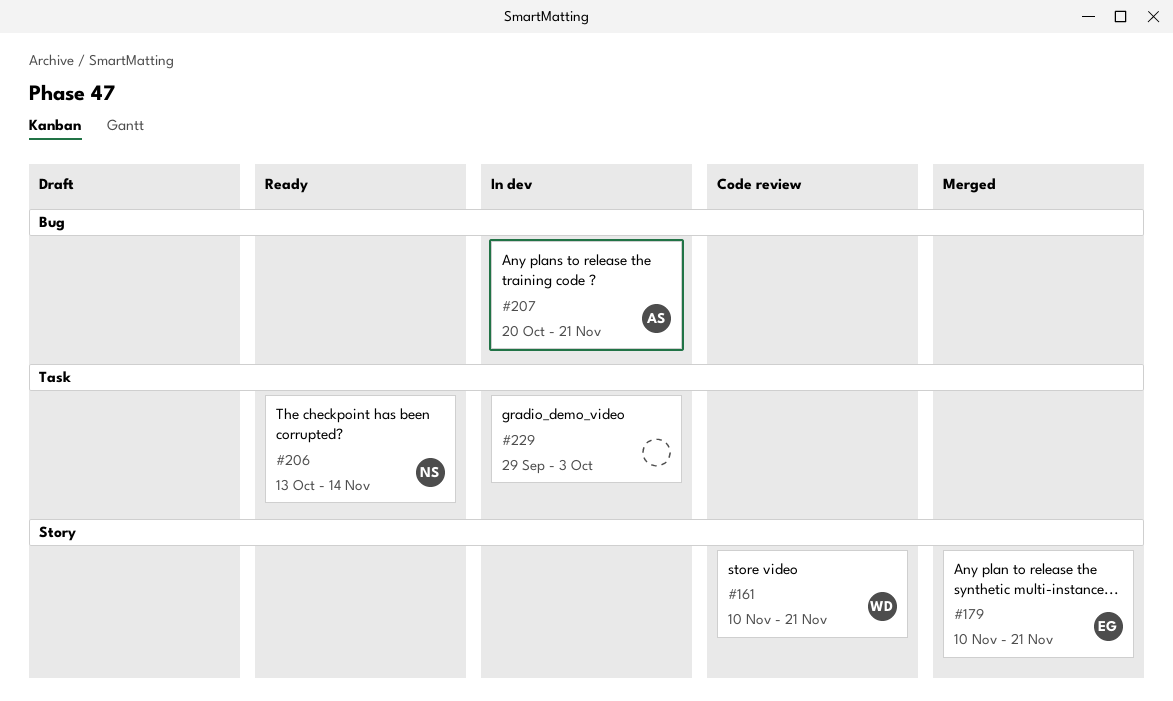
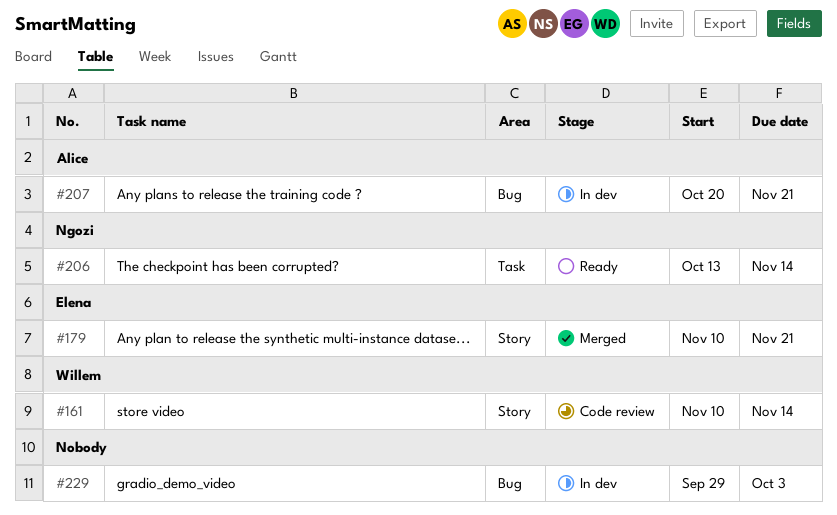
#161, due: Nov 21 -> Nov 14
#229, label: Task -> Bug

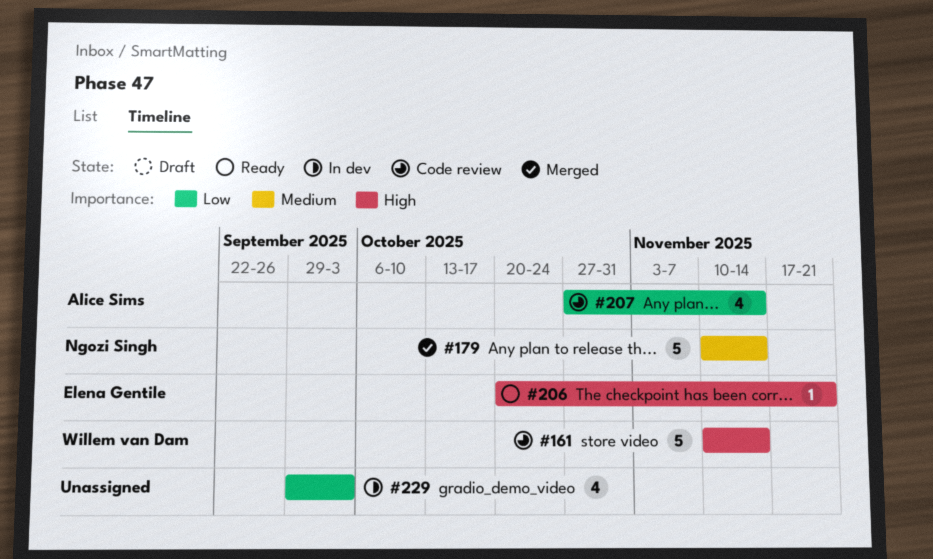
#179, owner: Elena Gentile -> Ngozi Singh
#179, due: Nov 21 -> Nov 14
#206, owner: Ngozi Singh -> Elena Gentile
#206, start: Oct 13 -> Oct 20
#206, due: Nov 14 -> Nov 21
#207, status: In dev -> Code review
#207, start: Oct 20 -> Oct 27
#207, due: Nov 21 -> Nov 14

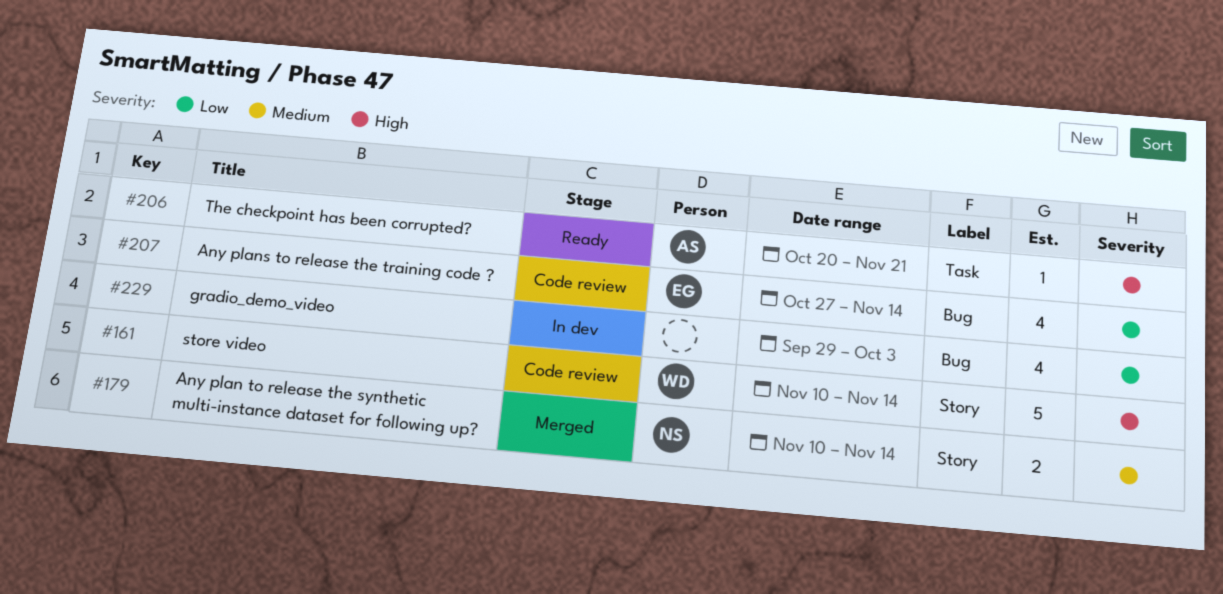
#179, estimate: 5 -> 2
#206, owner: Elena Gentile -> Alice Sims
#207, owner: Alice Sims -> Elena Gentile

